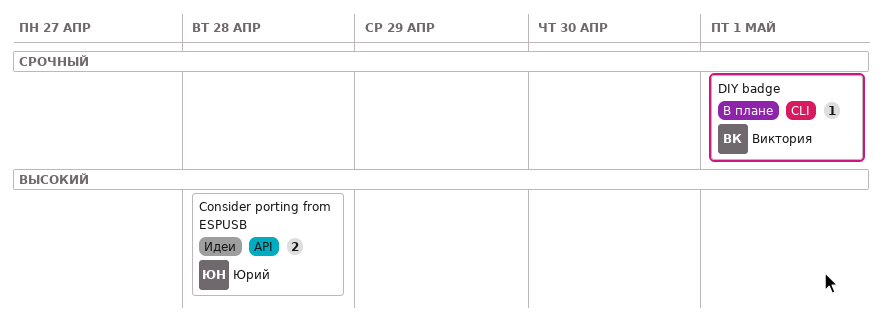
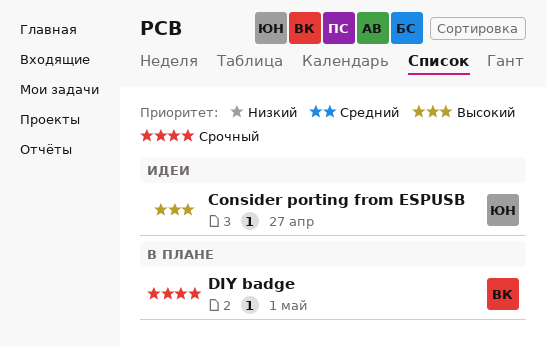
Consider porting from ESPUSB, estimate: 2 -> 1
Consider porting from ESPUSB, due: Apr 28 -> Apr 27

